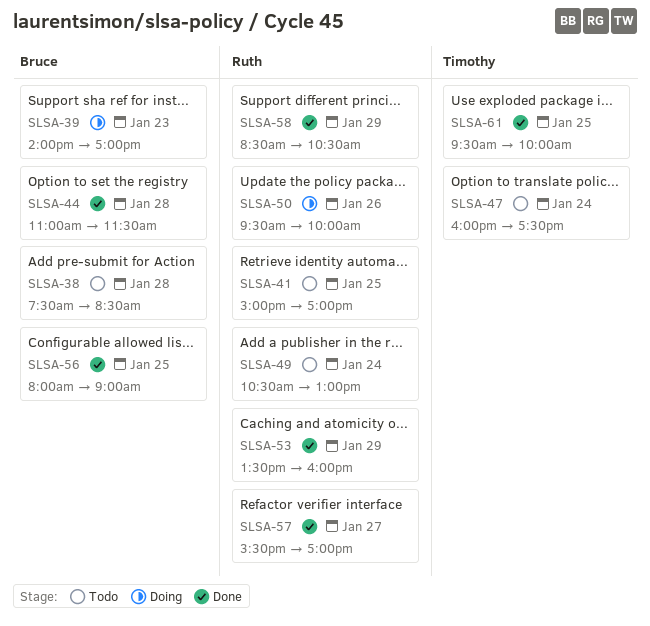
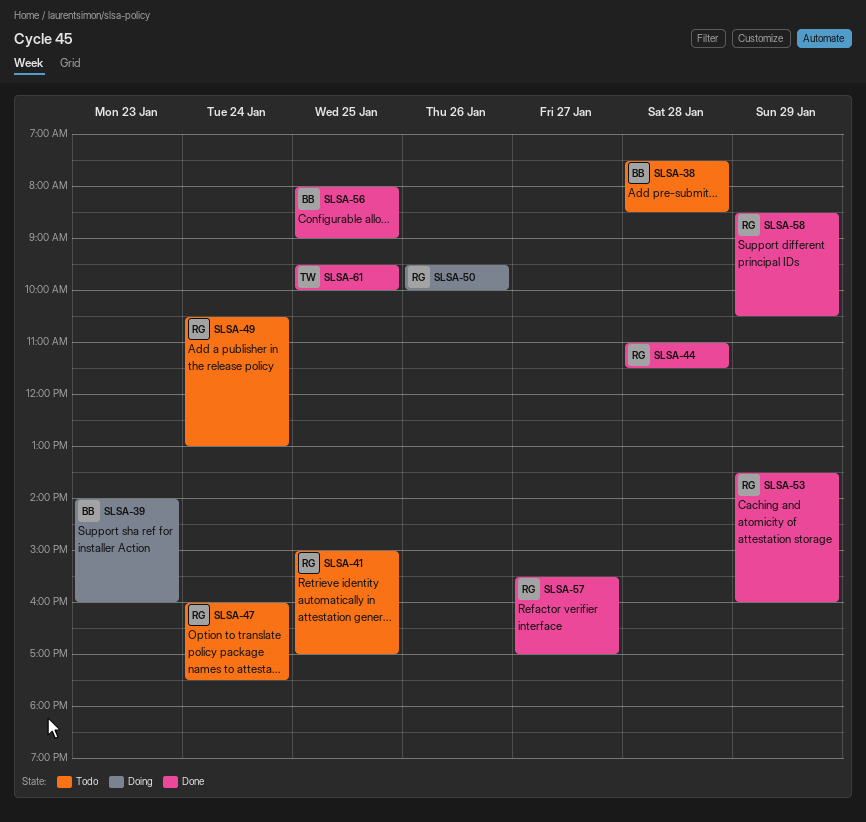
SLSA-39, ends: 17:00 -> 16:00
SLSA-44, owner: Bruce -> Ruth
SLSA-47, owner: Timothy -> Ruth

